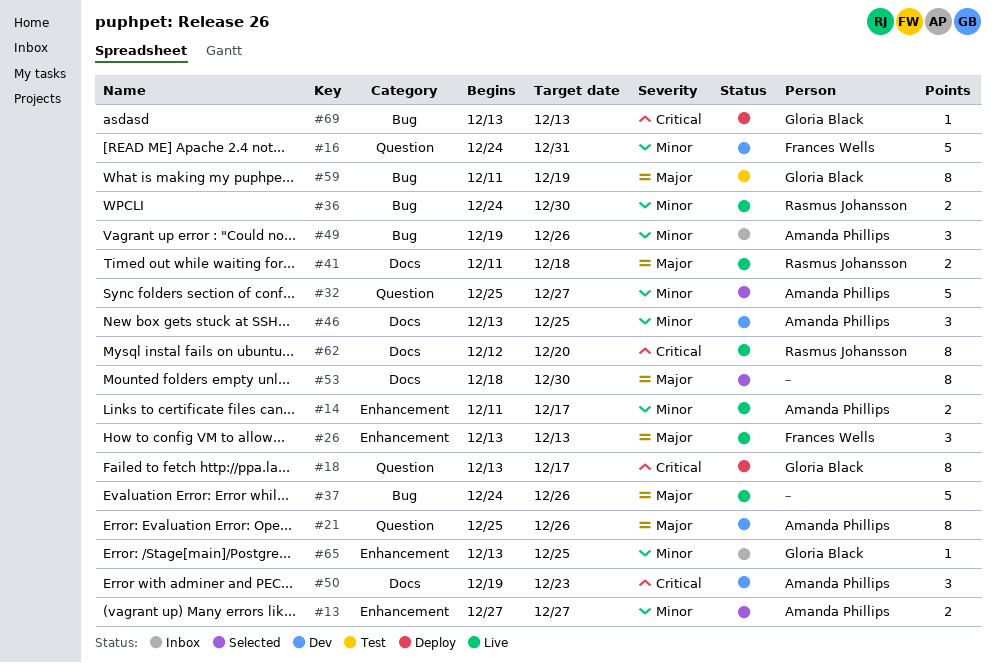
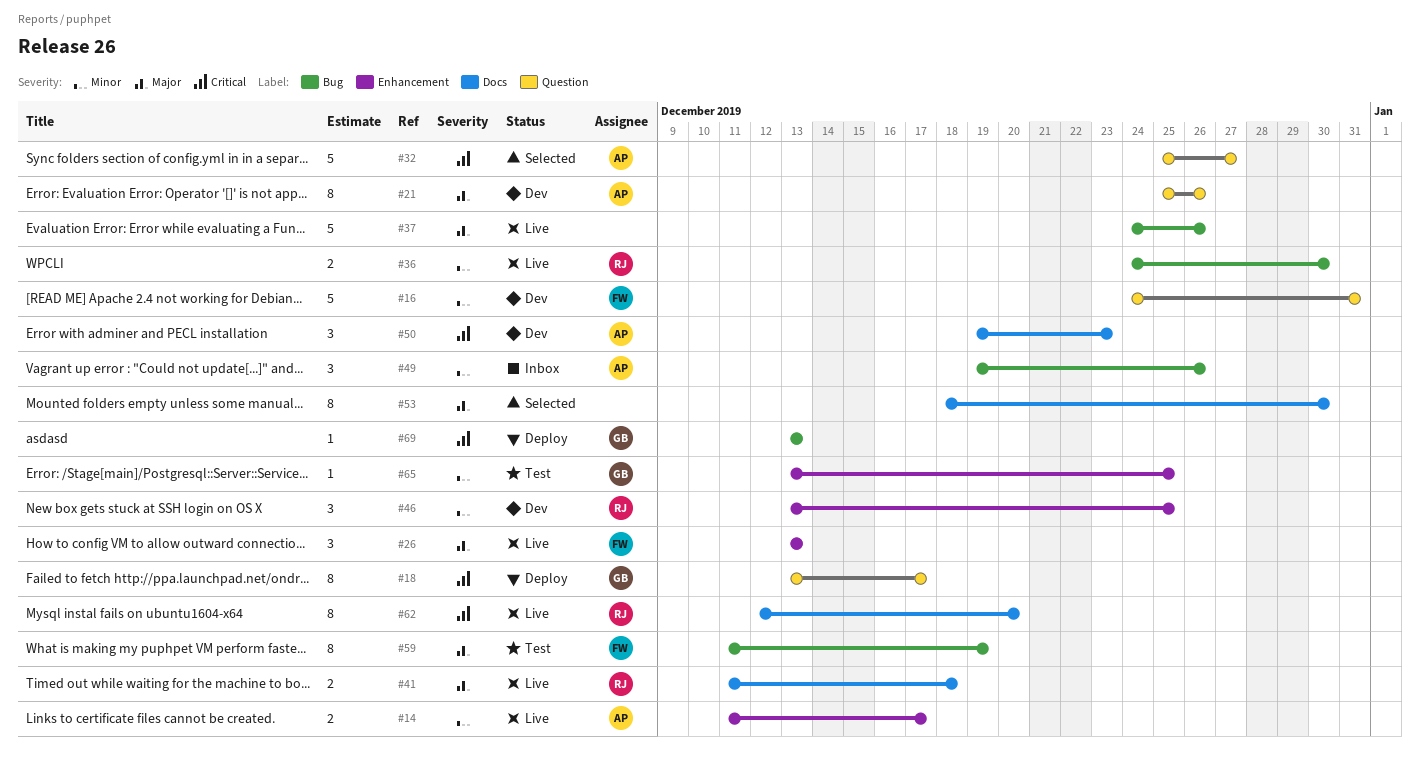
#13: present -> none
#32, priority: Minor -> Critical
#46, owner: Amanda Phillips -> Rasmus Johansson
#46, label: Docs -> Enhancement
#59, owner: Gloria Black -> Frances Wells
#65, status: Inbox -> Test

